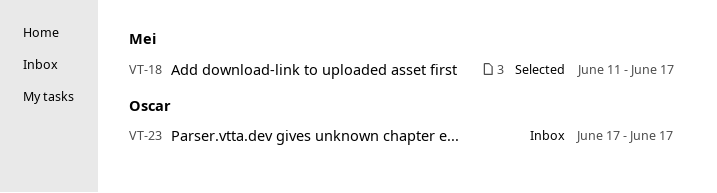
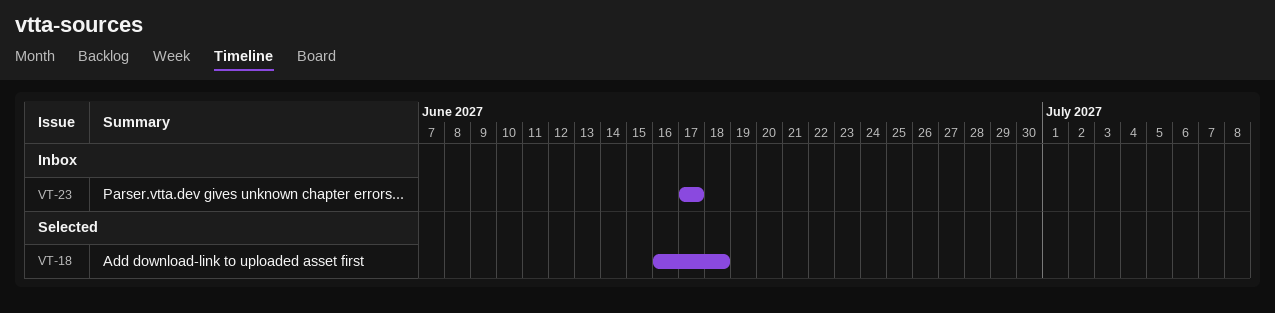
VT-18, start: Jun 11 -> Jun 16
VT-18, due: Jun 17 -> Jun 18

